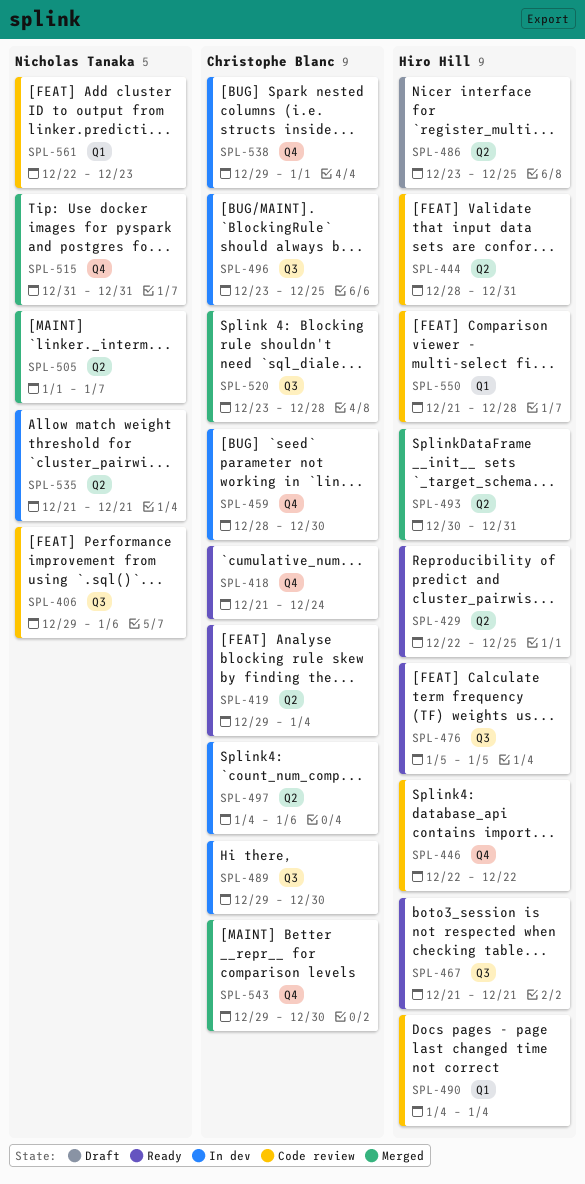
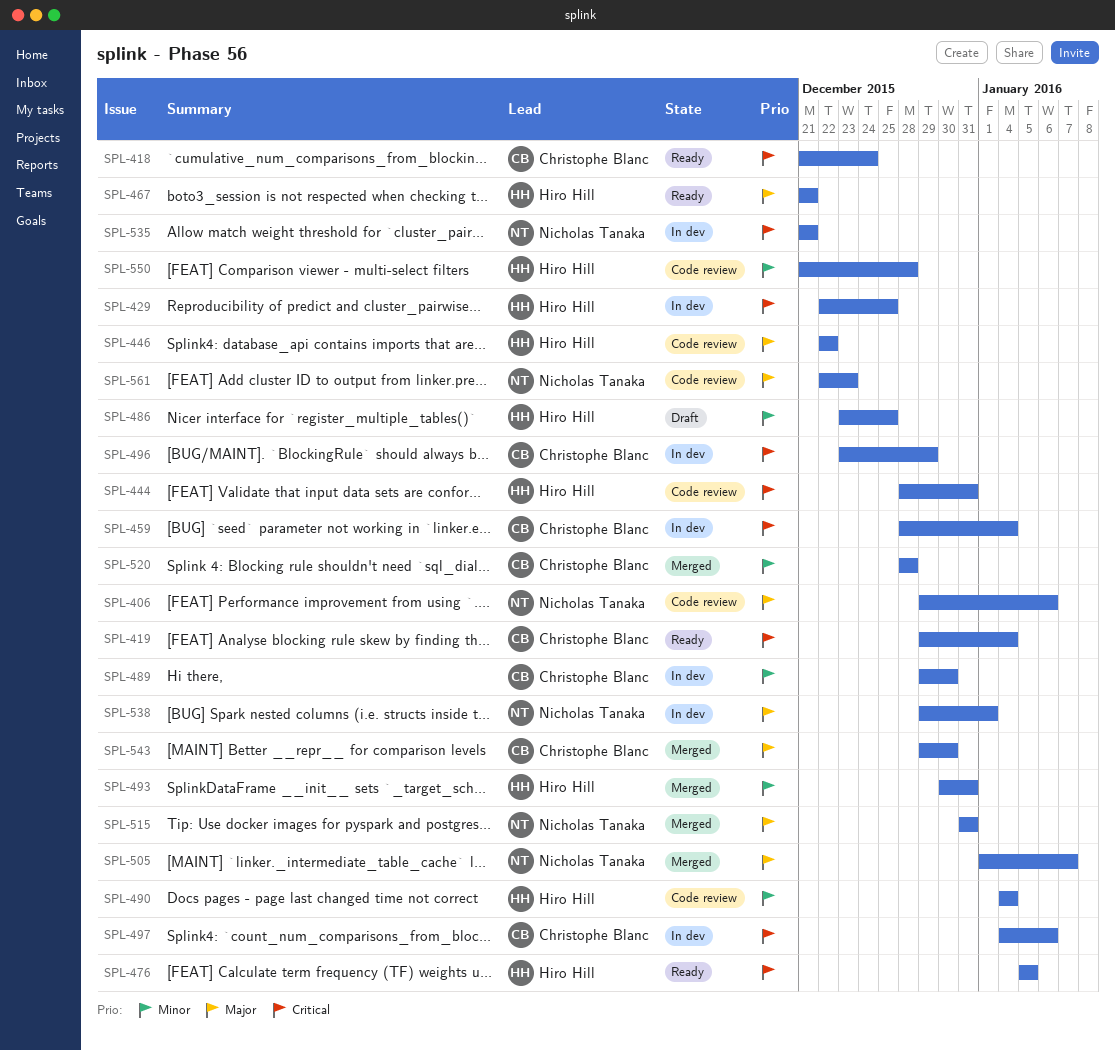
SPL-429, status: Ready -> In dev
SPL-459, due: Dec 30 -> Jan 4
SPL-496, due: Dec 25 -> Dec 29
SPL-520, start: Dec 23 -> Dec 28
SPL-538, owner: Christophe Blanc -> Nicholas Tanaka

